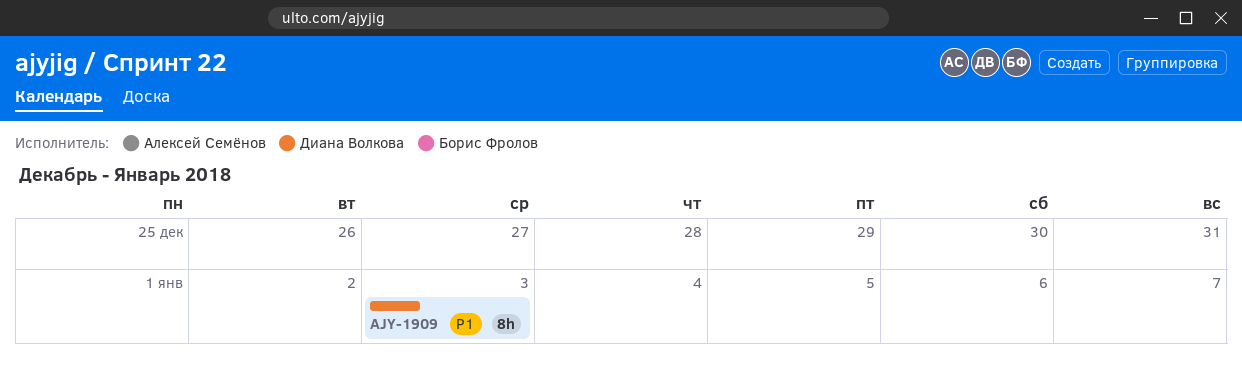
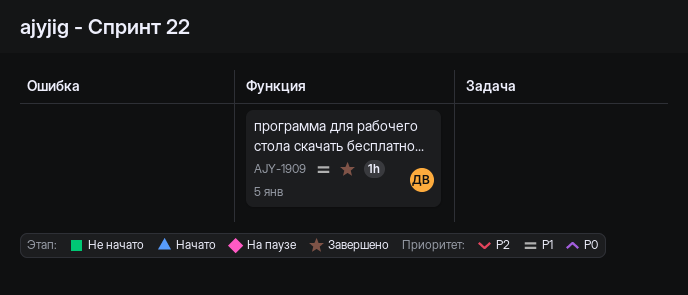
AJY-1909, estimate: 8h -> 1h
AJY-1909, due: Jan 3 -> Jan 5

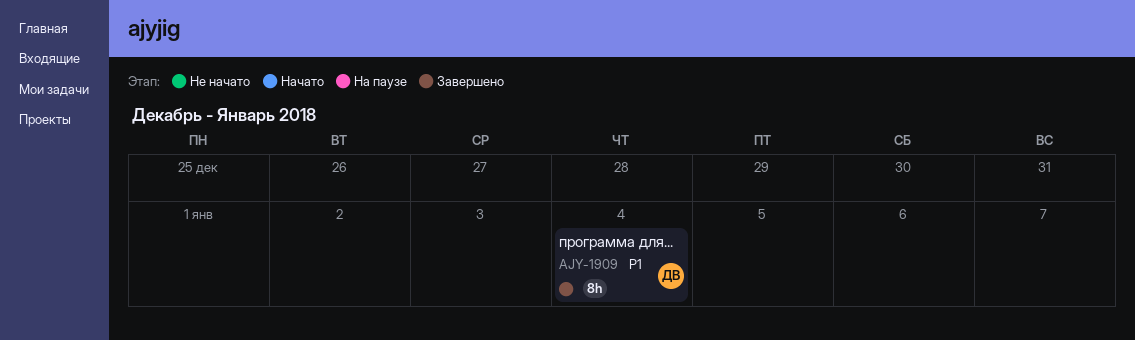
AJY-1909, estimate: 1h -> 8h
AJY-1909, due: Jan 5 -> Jan 4

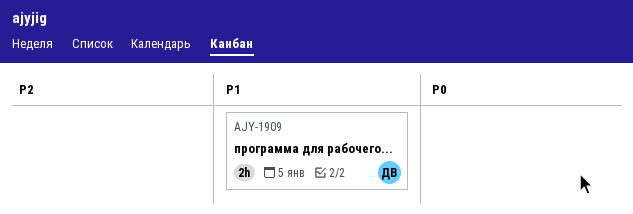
AJY-1909, estimate: 8h -> 2h
AJY-1909, due: Jan 4 -> Jan 5

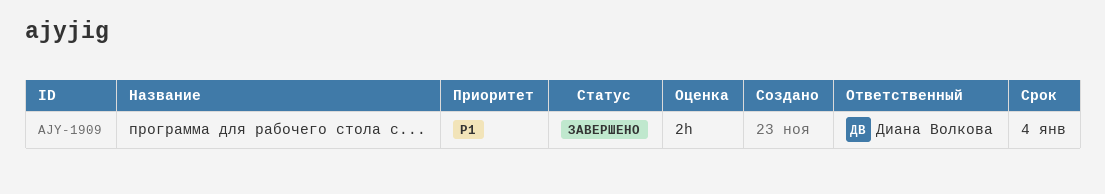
AJY-1909, due: Jan 5 -> Jan 4

